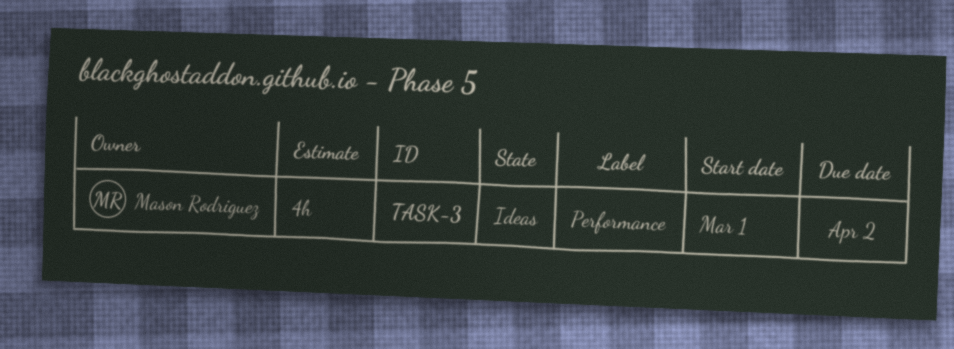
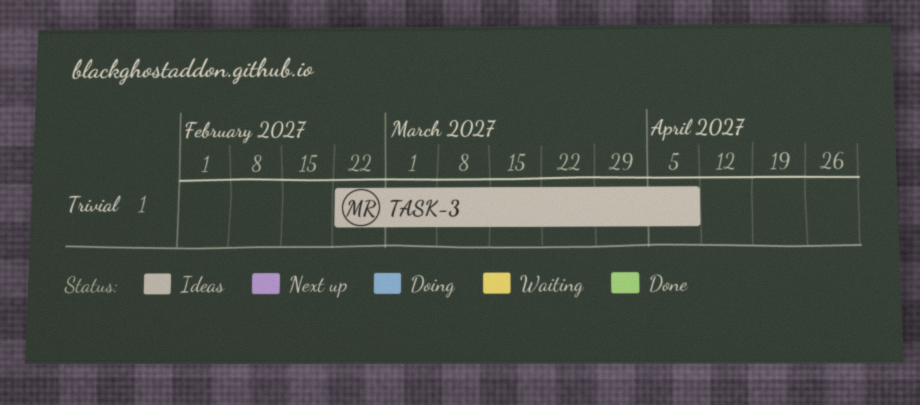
TASK-3, start: Mar 1 -> Feb 22
TASK-3, due: Apr 2 -> Apr 9

